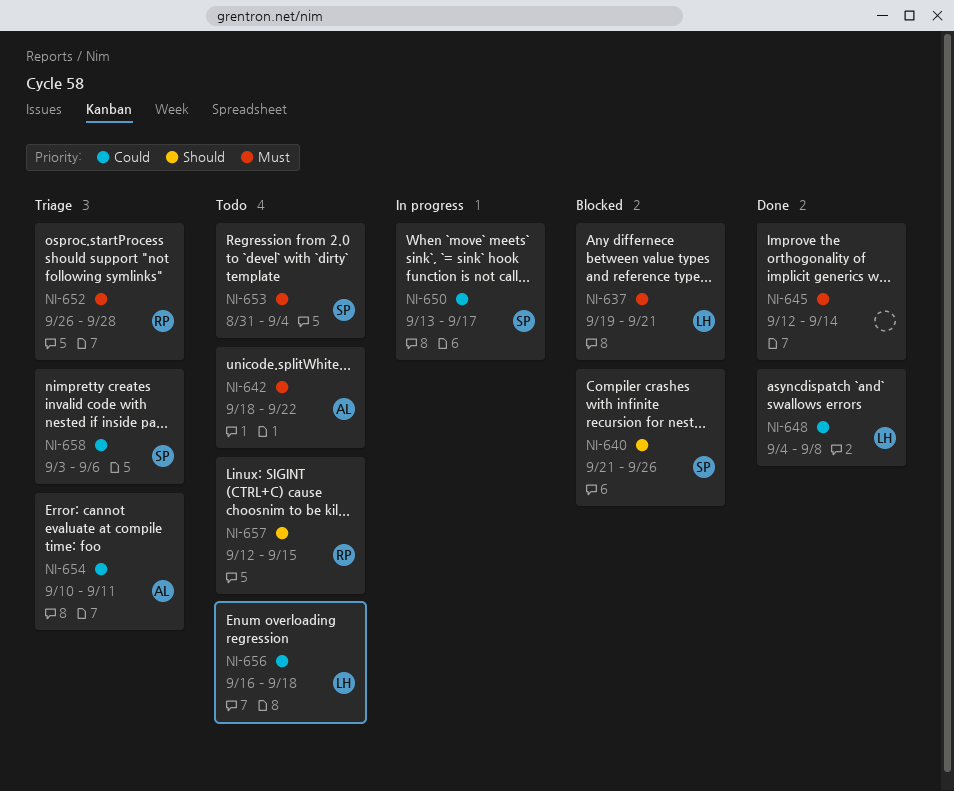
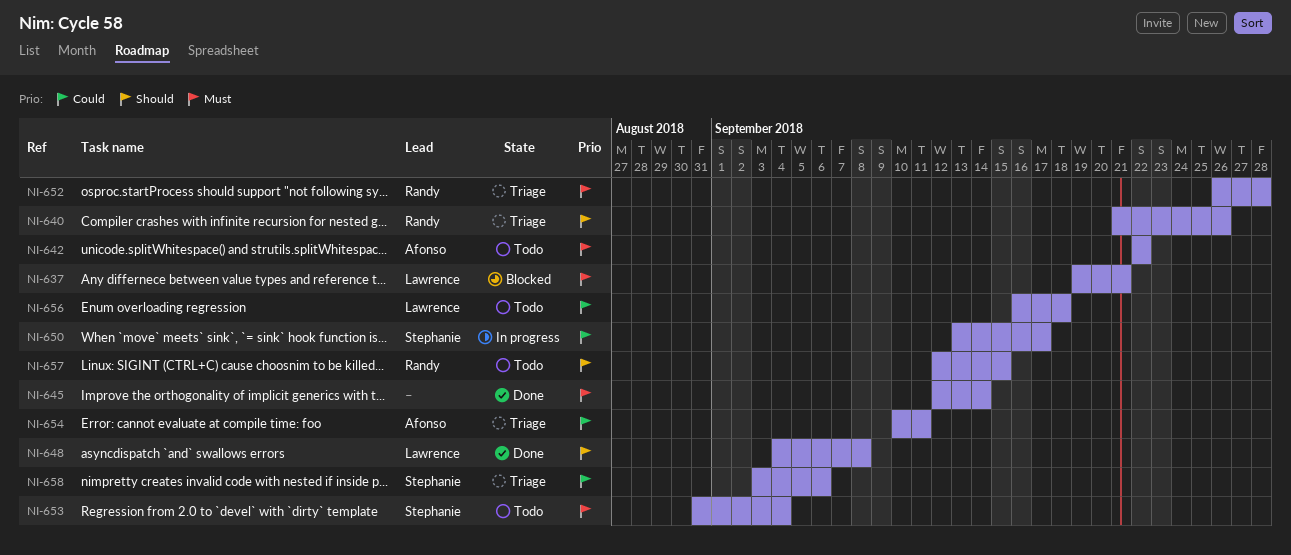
NI-640, status: Blocked -> Triage
NI-640, owner: Stephanie -> Randy
NI-642, start: Sep 18 -> Sep 22
NI-648, priority: Could -> Should

